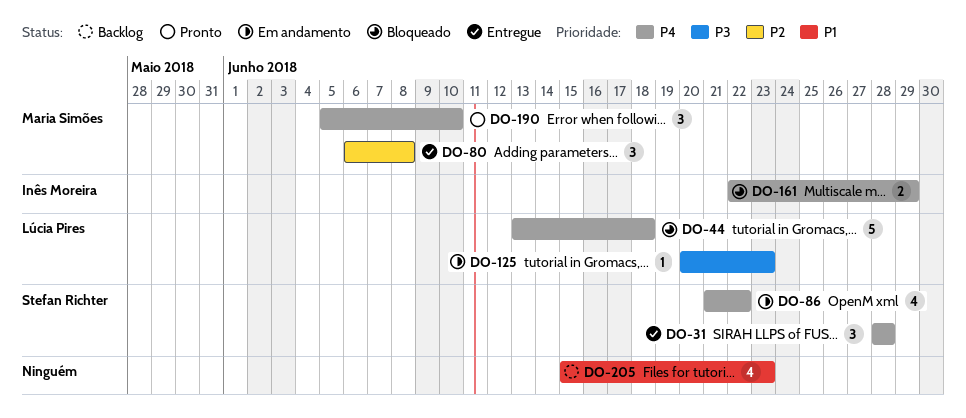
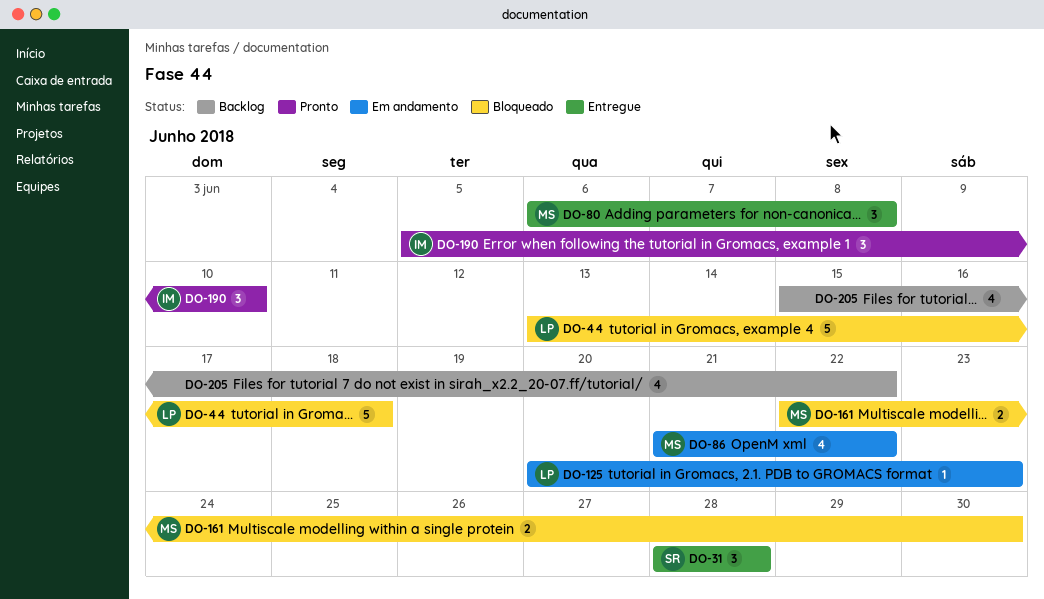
DO-86, owner: Stefan Richter -> Maria Simões
DO-161, owner: Inês Moreira -> Maria Simões
DO-161, due: Jun 29 -> Jun 30
DO-190, owner: Maria Simões -> Inês Moreira
DO-205, due: Jun 23 -> Jun 22

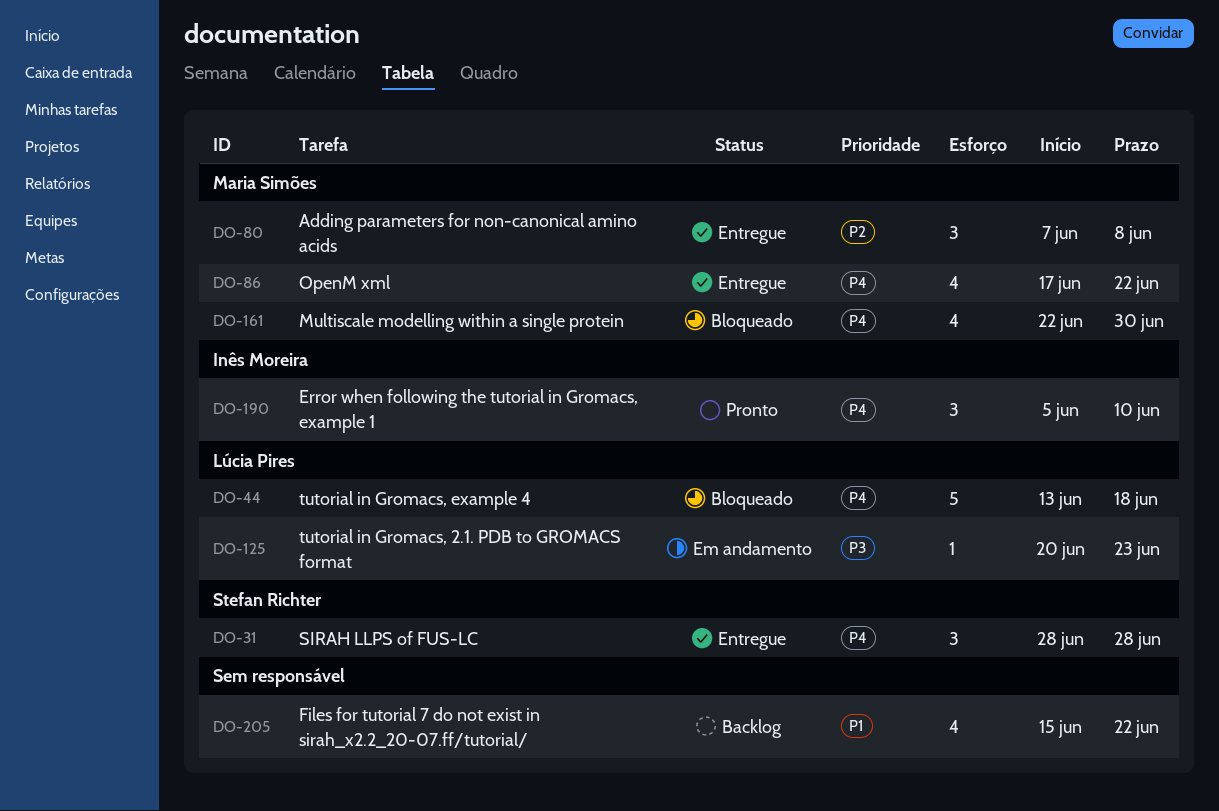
DO-80, start: Jun 6 -> Jun 7
DO-86, status: Em andamento -> Entregue
DO-86, start: Jun 21 -> Jun 17
DO-161, estimate: 2 -> 4

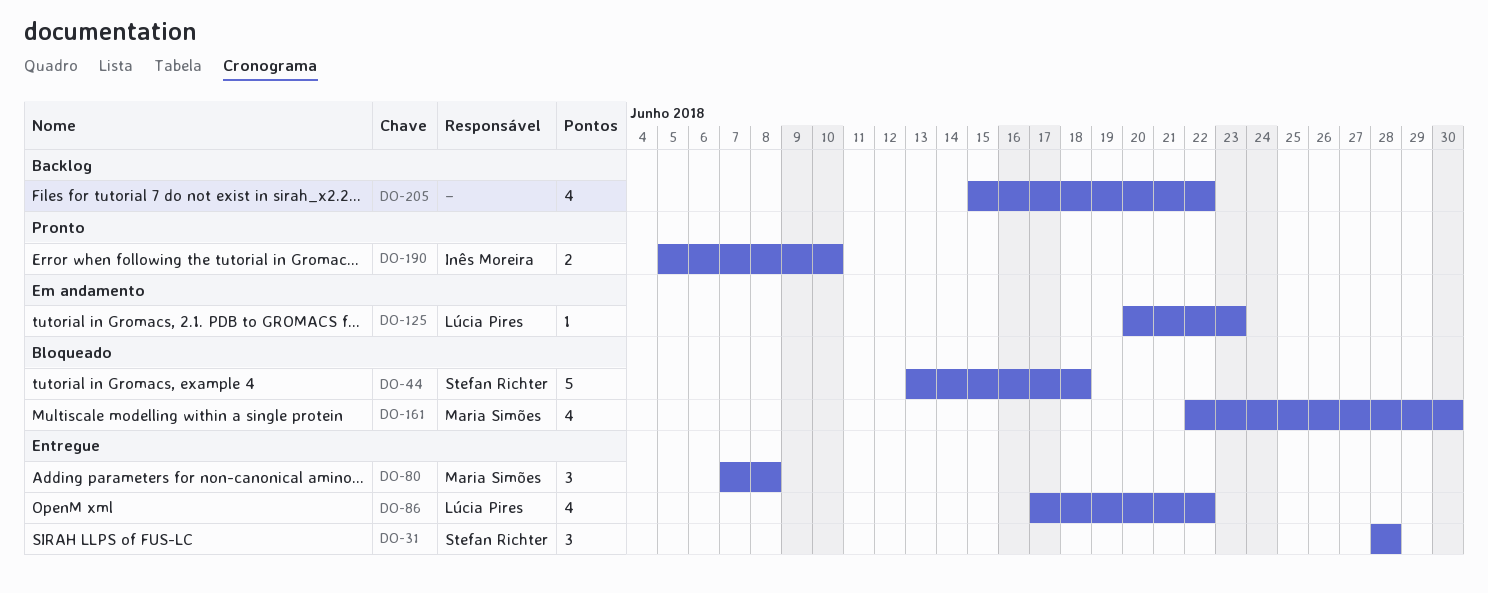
DO-44, owner: Lúcia Pires -> Stefan Richter
DO-86, owner: Maria Simões -> Lúcia Pires
DO-190, estimate: 3 -> 2

